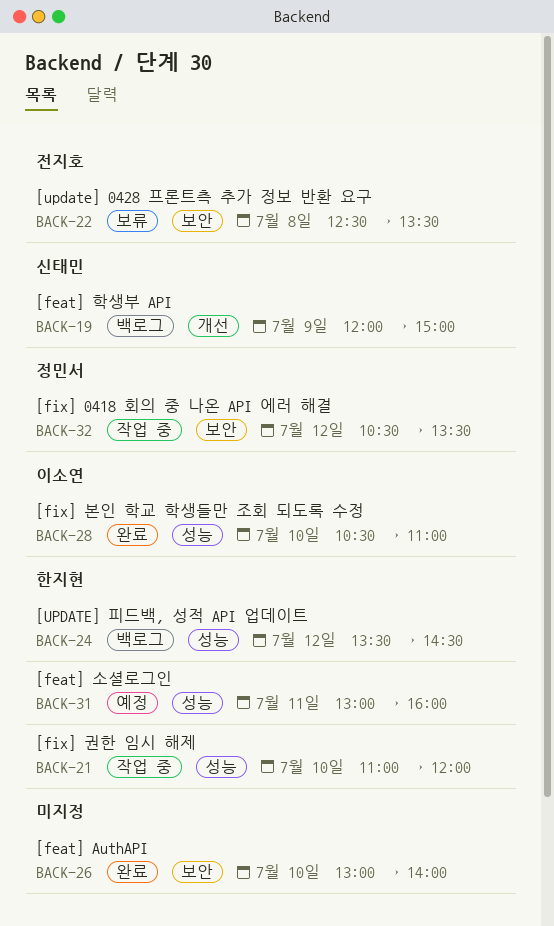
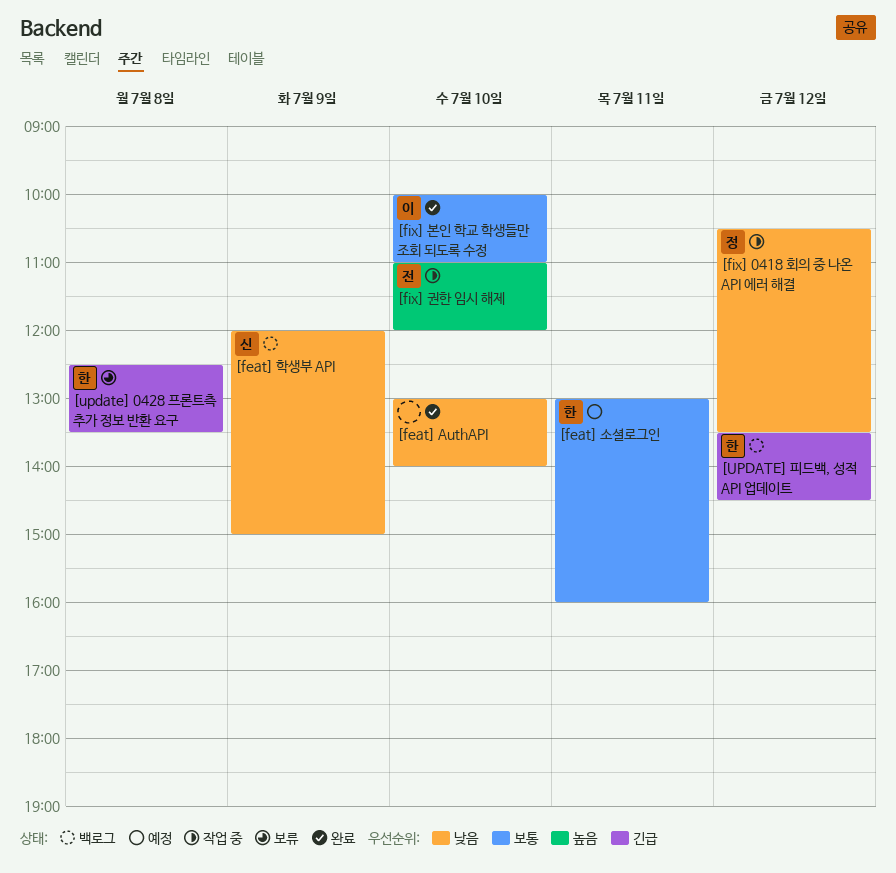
[fix] 권한 임시 해제, owner: 한지현 -> 전지호
[fix] 본인 학교 학생들만 조회 되도록 수정, begins: 10:30 -> 10:00
[update] 0428 프론트측 추가 정보 반환 요구, owner: 전지호 -> 한지현

